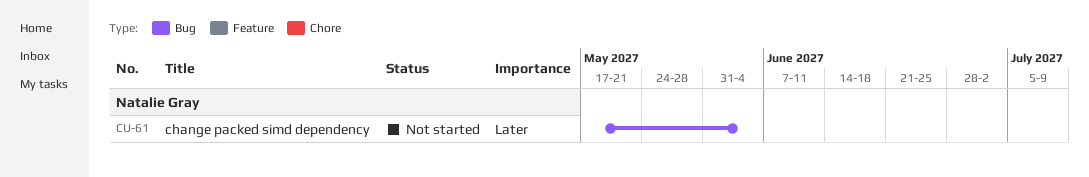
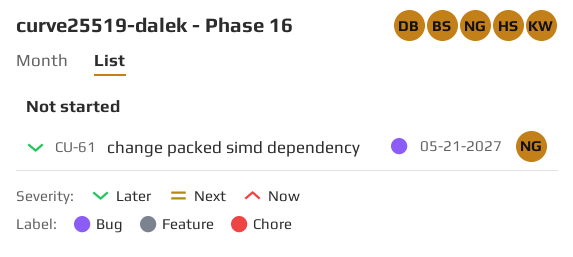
CU-61, due: Jun 4 -> May 21

